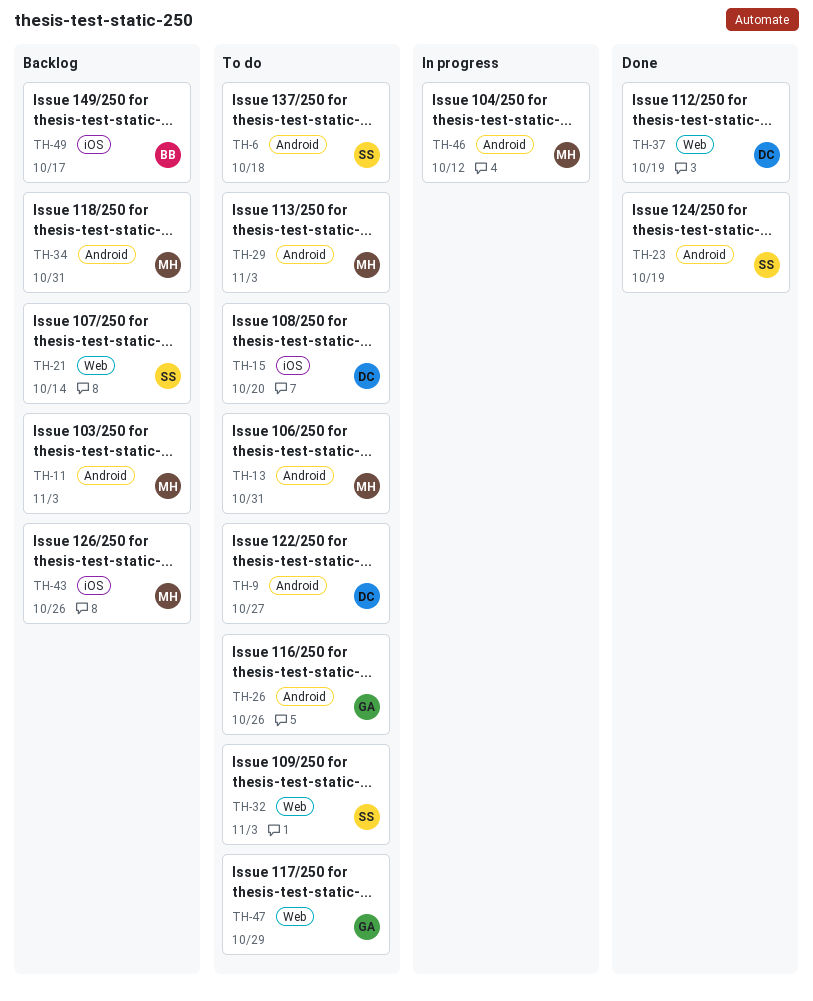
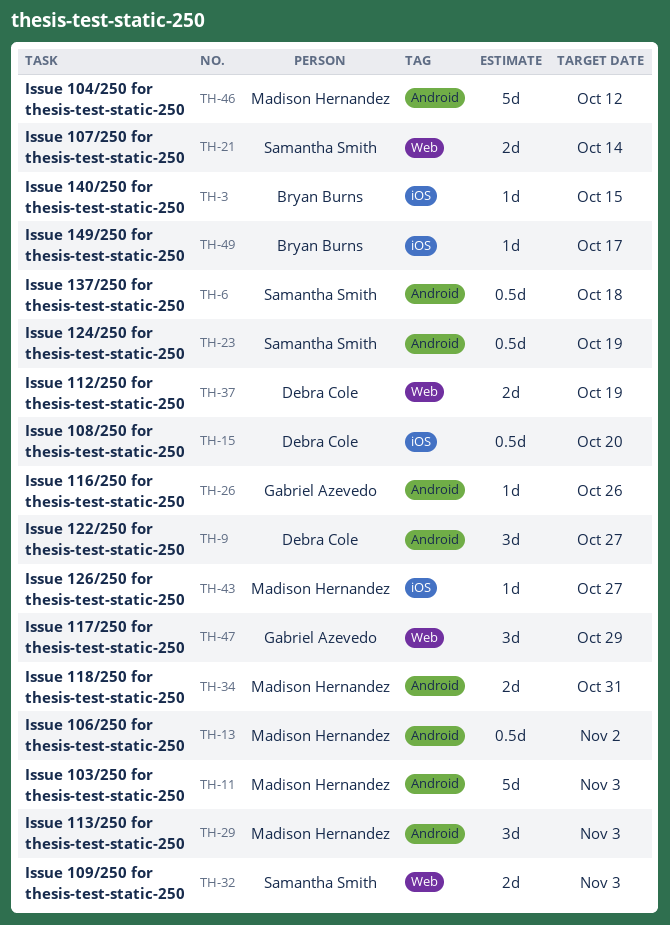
TH-3: none -> present
TH-13, due: Oct 31 -> Nov 2
TH-43, due: Oct 26 -> Oct 27

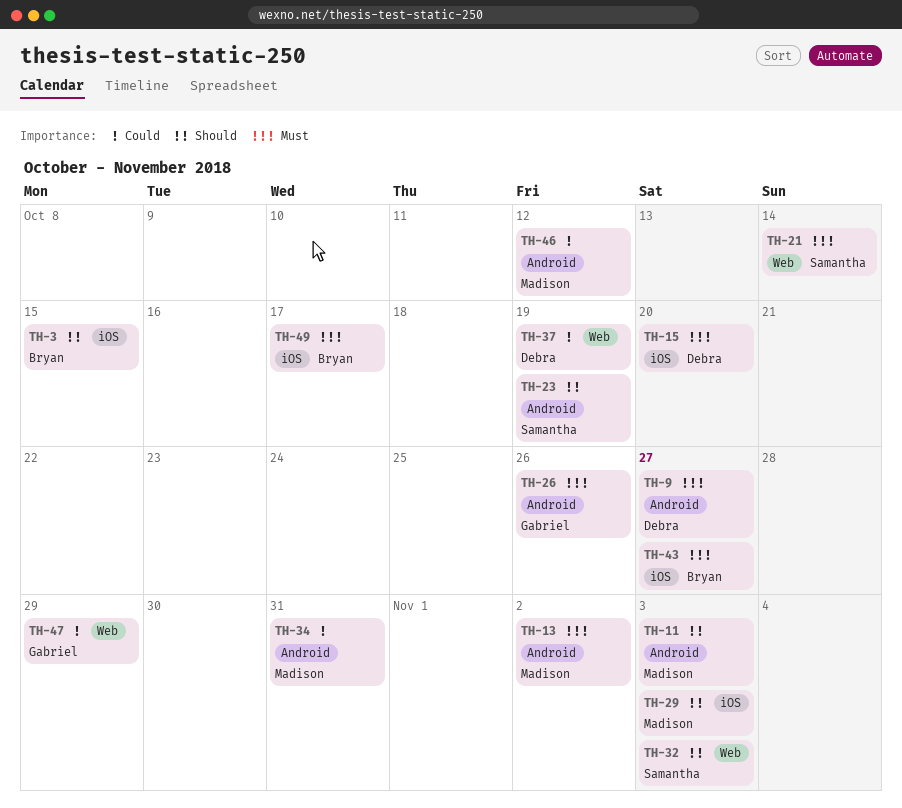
TH-6: present -> none
TH-29, label: Android -> iOS
TH-43, owner: Madison Hernandez -> Bryan Burns

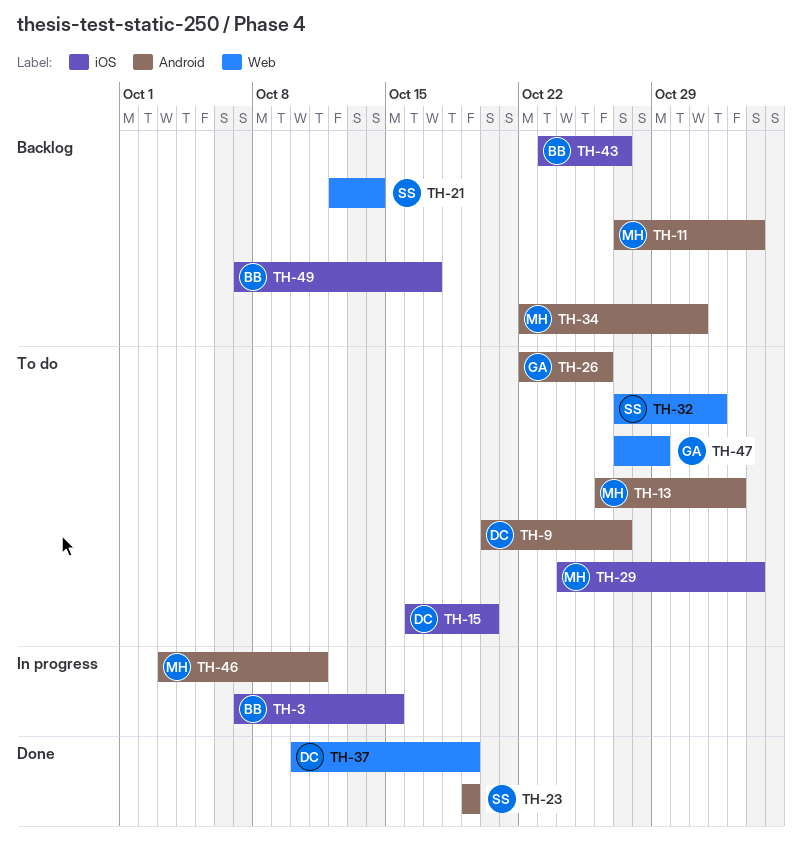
TH-32, due: Nov 3 -> Nov 1
TH-46, due: Oct 12 -> Oct 11

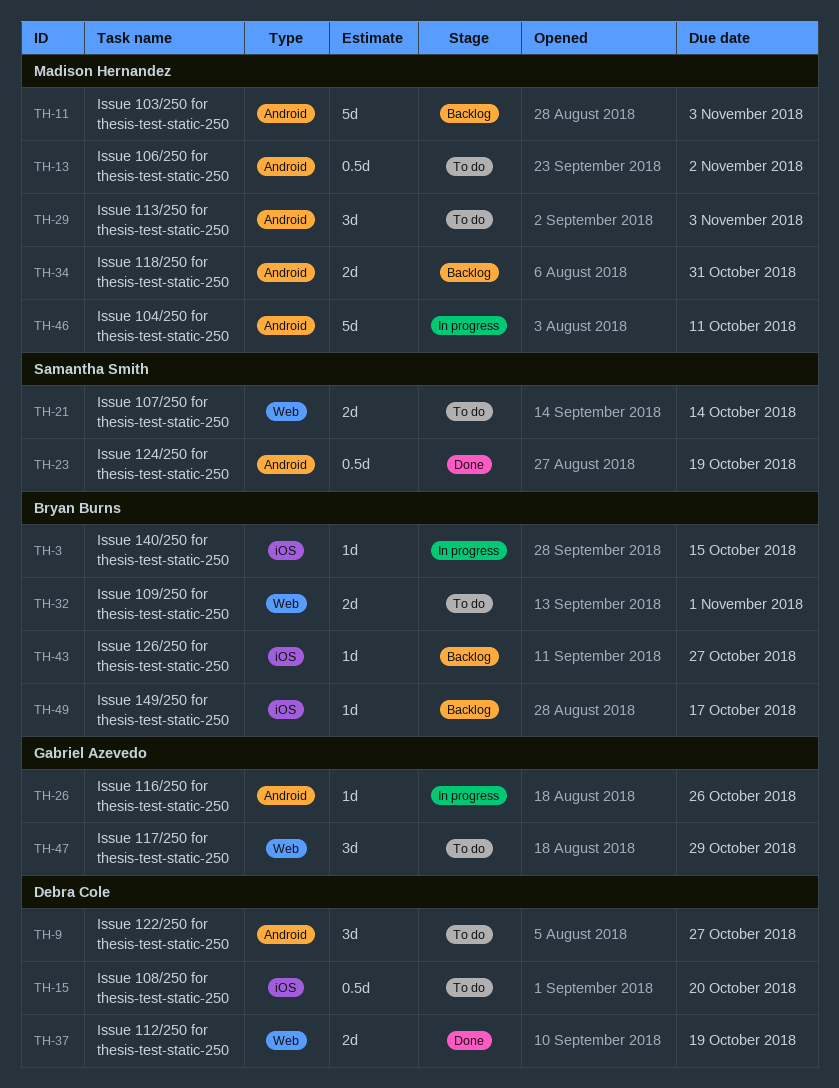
TH-21, status: Backlog -> To do
TH-26, status: To do -> In progress
TH-29, label: iOS -> Android
TH-32, owner: Samantha Smith -> Bryan Burns

